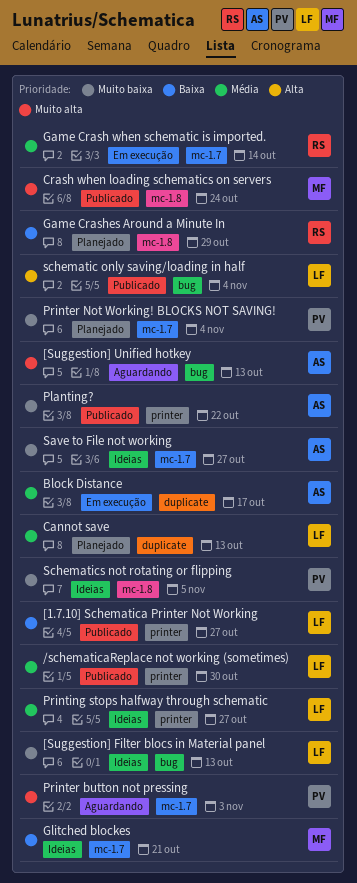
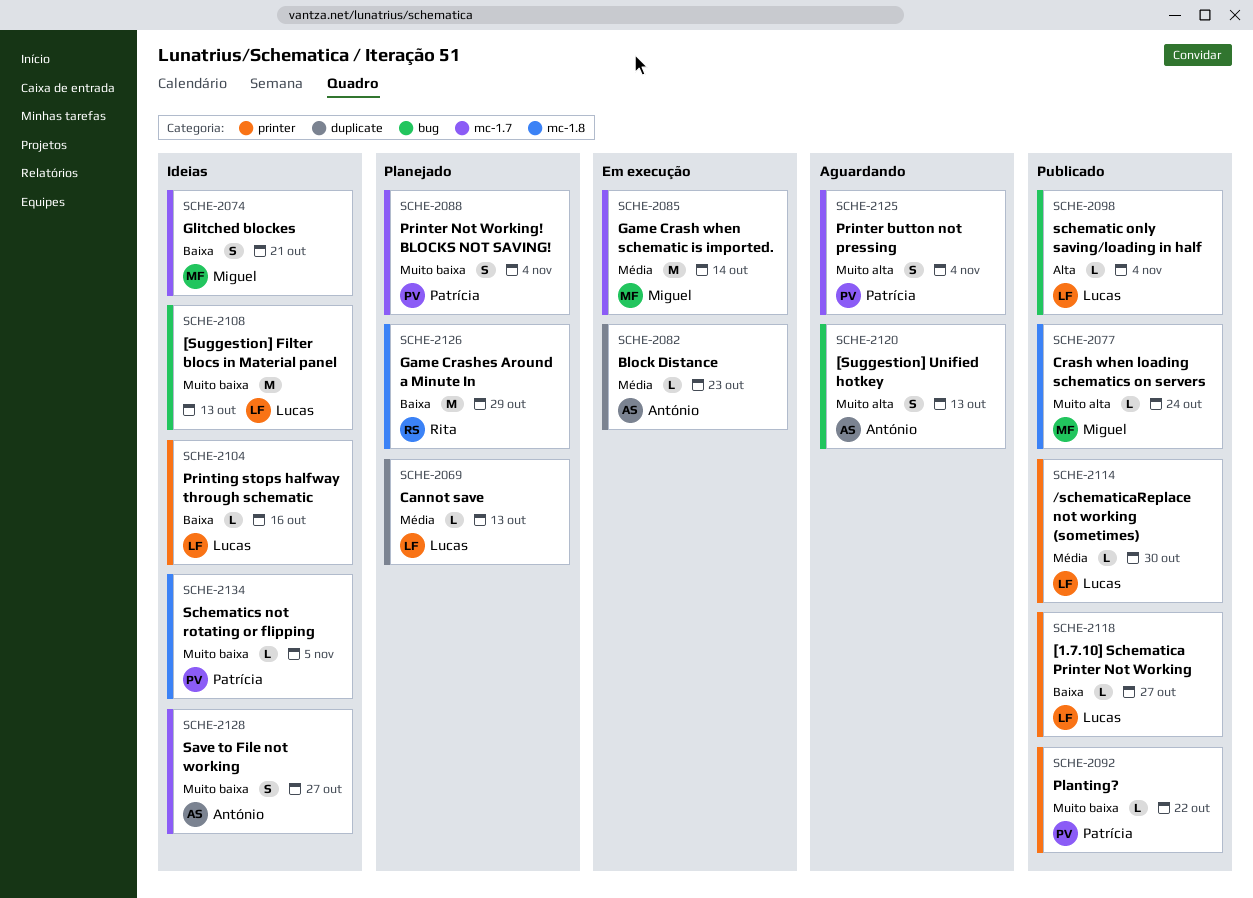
Block Distance, due: Oct 17 -> Oct 23
Game Crash when schematic is imported., owner: Rita -> Miguel
Planting?, owner: António -> Patrícia
Printer button not pressing, due: Nov 3 -> Nov 4
Printing stops halfway through schematic, priority: Média -> Baixa
Printing stops halfway through schematic, due: Oct 27 -> Oct 16

